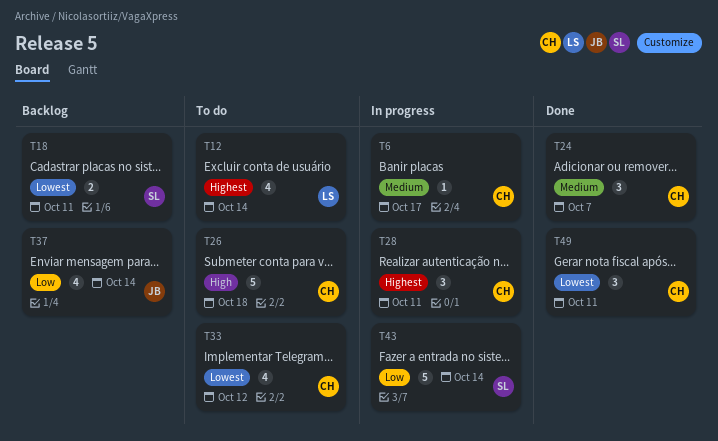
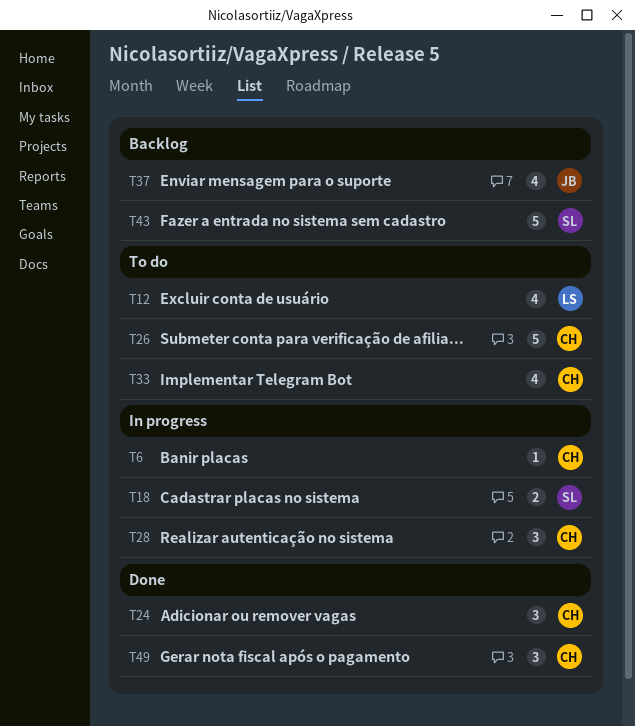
T18, status: Backlog -> In progress
T43, status: In progress -> Backlog

